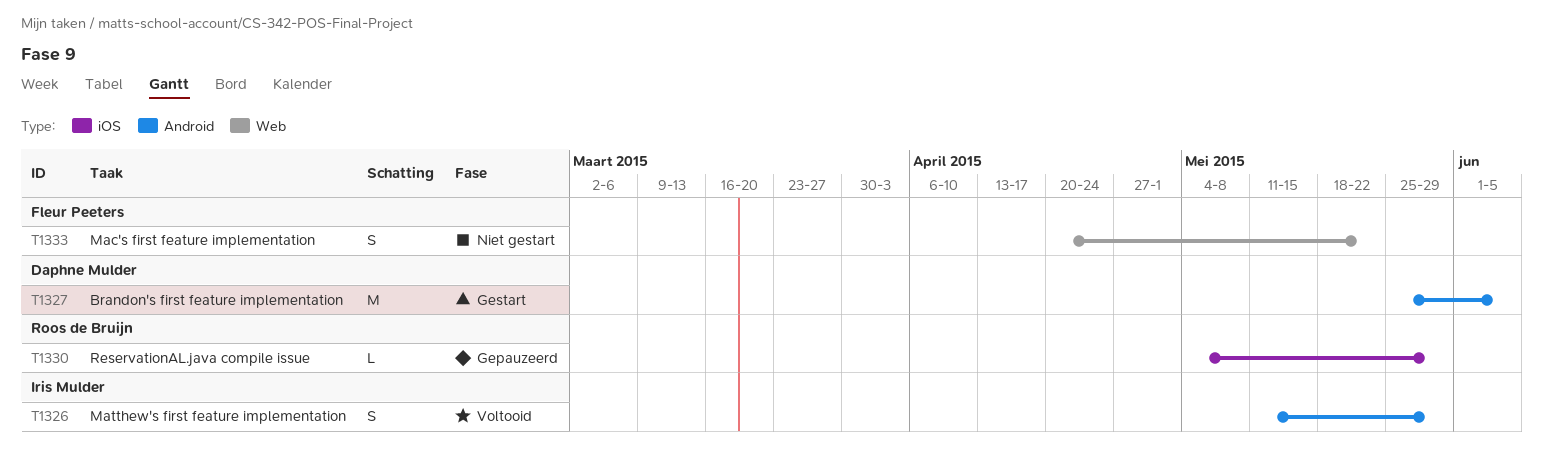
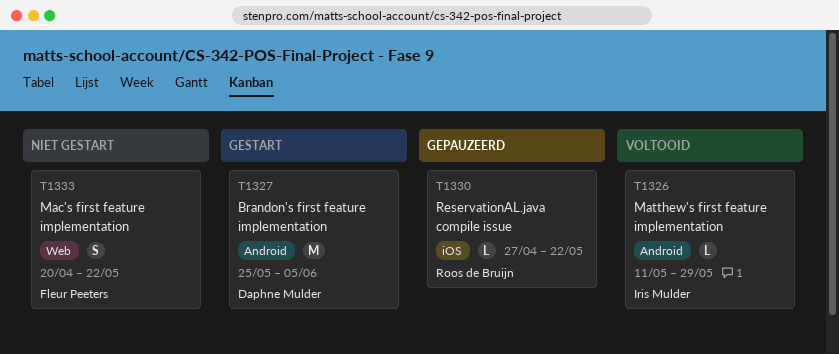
T1326, estimate: S -> L
T1330, start: May 4 -> Apr 27
T1330, due: May 29 -> May 22

